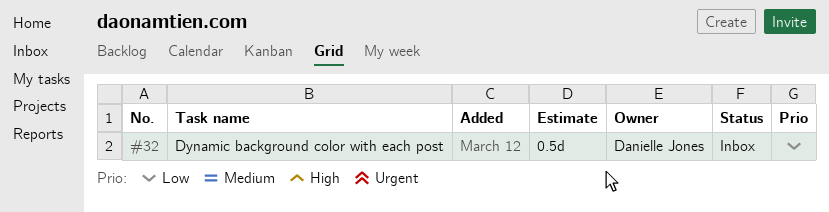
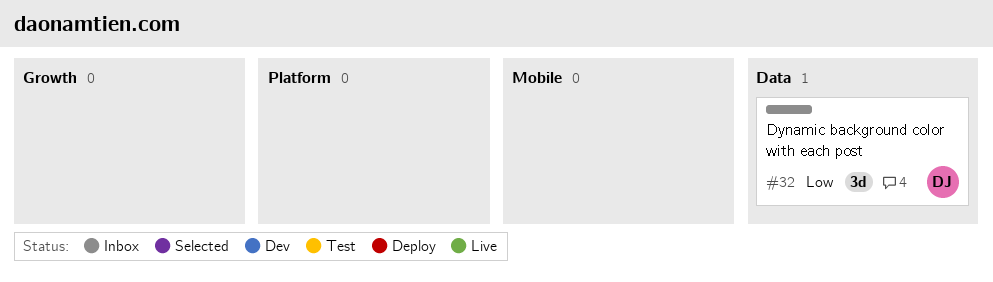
#32, estimate: 0.5d -> 3d

